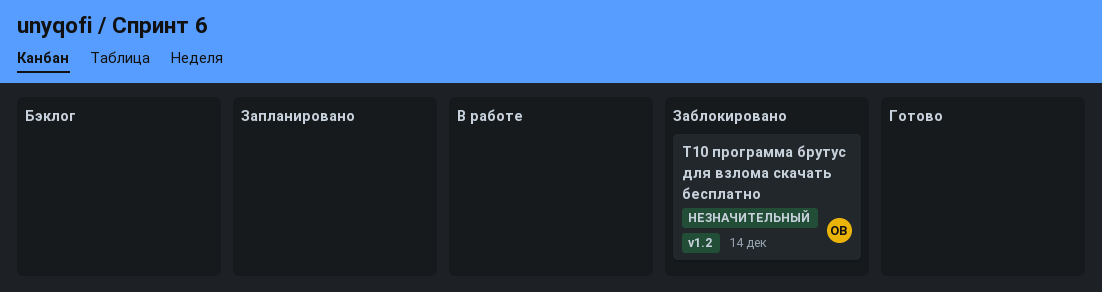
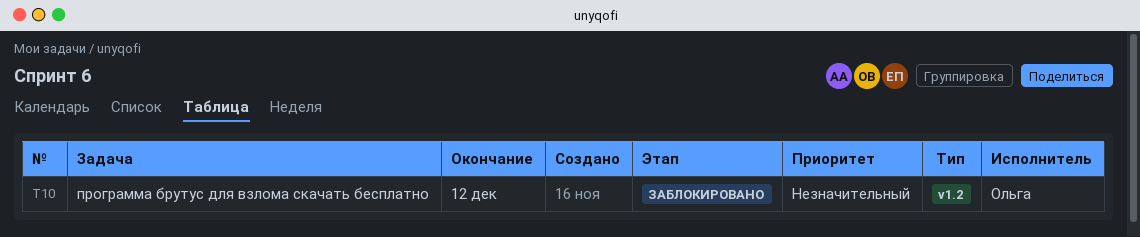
T10, due: Dec 14 -> Dec 12

